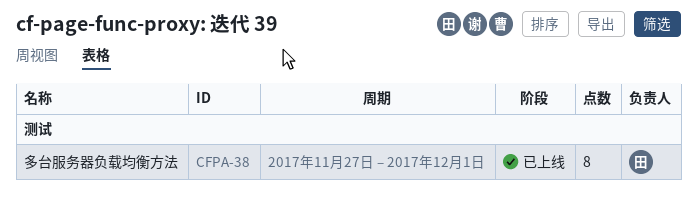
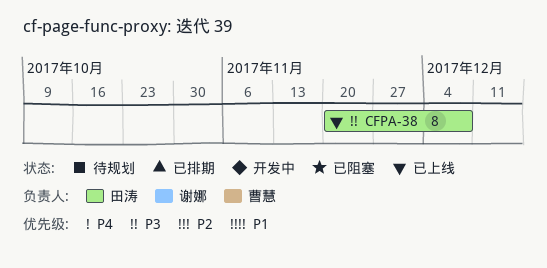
CFPA-38, start: Nov 27 -> Nov 20
CFPA-38, due: Dec 1 -> Dec 8

